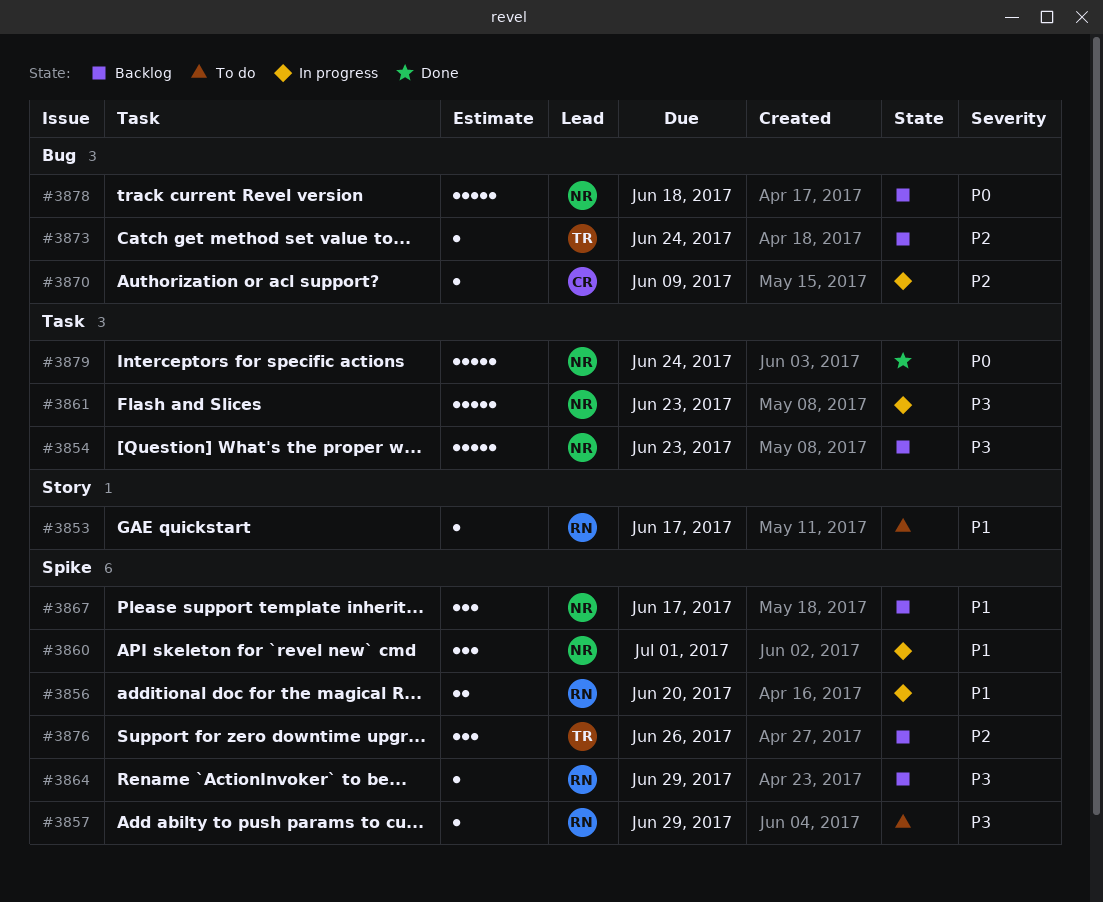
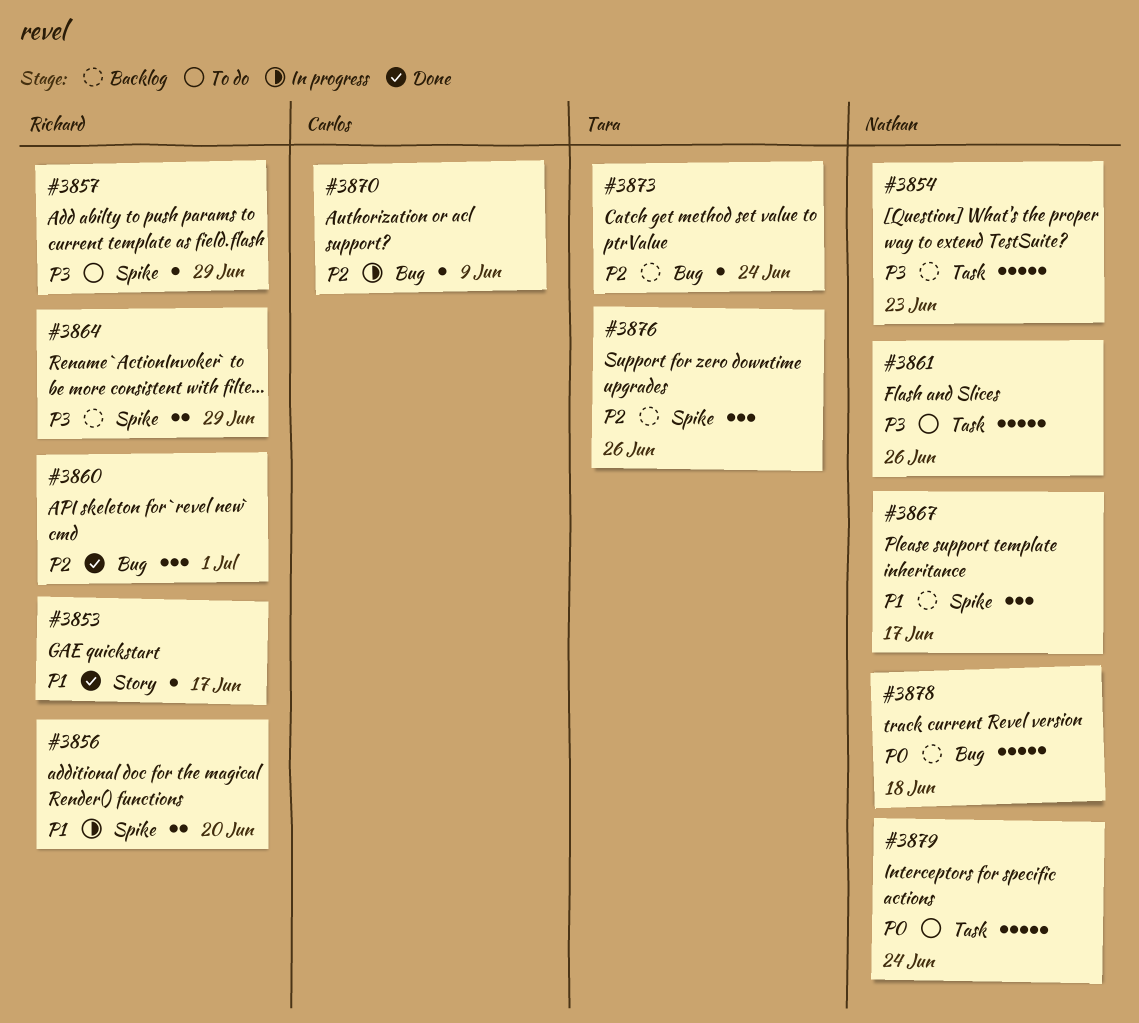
#3853, status: To do -> Done
#3860, status: In progress -> Done
#3860, owner: Nathan -> Richard
#3860, priority: P1 -> P2
#3860, label: Spike -> Bug
#3861, status: In progress -> To do
#3861, due: Jun 23 -> Jun 26
#3864, estimate: 1 -> 2
#3879, status: Done -> To do

